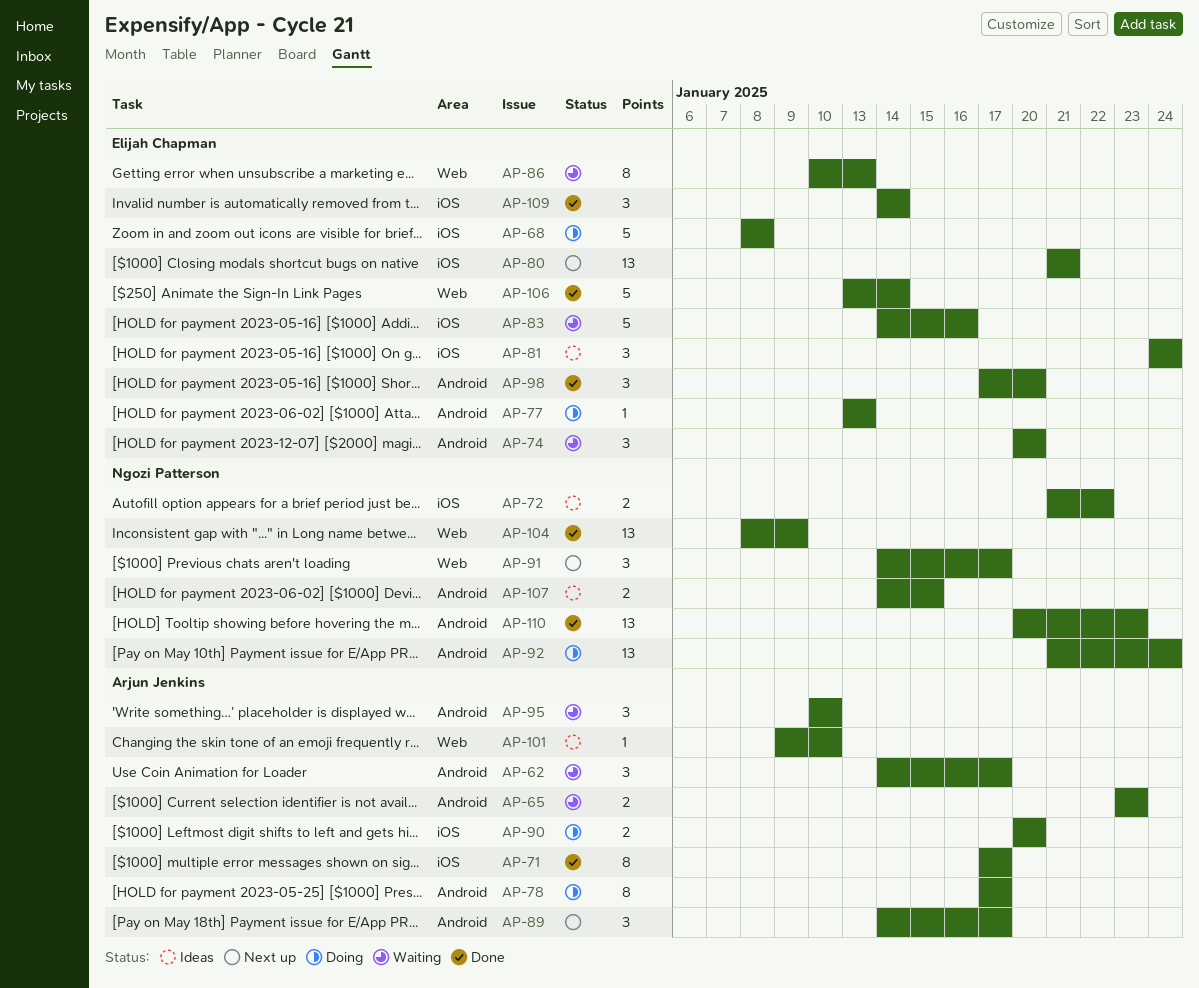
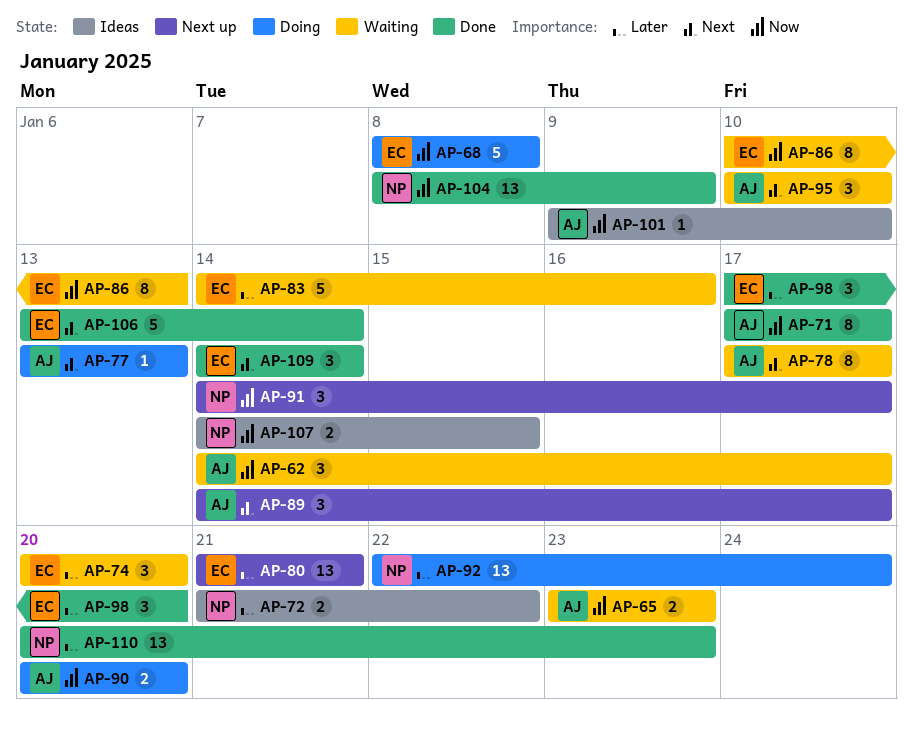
AP-77, owner: Elijah Chapman -> Arjun Jenkins
AP-78, status: Doing -> Waiting
AP-81: present -> none
AP-92, start: Jan 21 -> Jan 22

